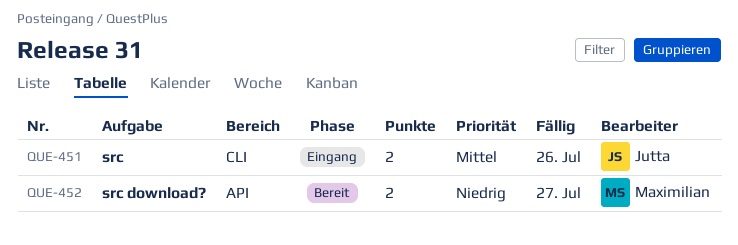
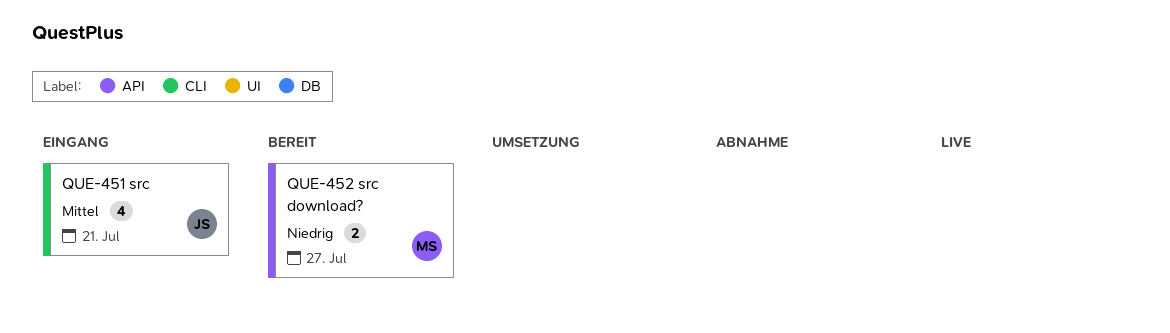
QUE-451, estimate: 2 -> 4
QUE-451, due: Jul 26 -> Jul 21

